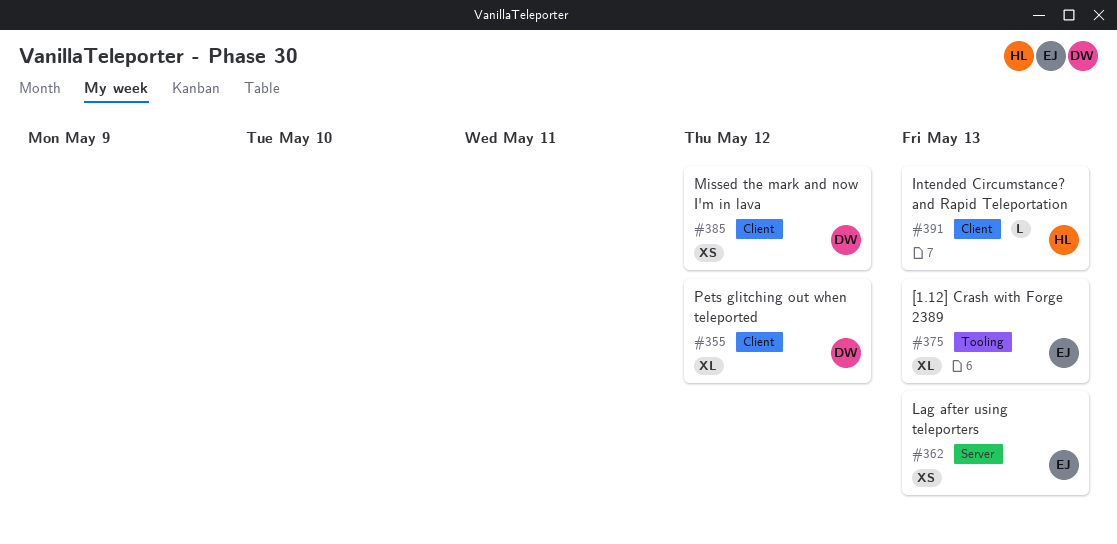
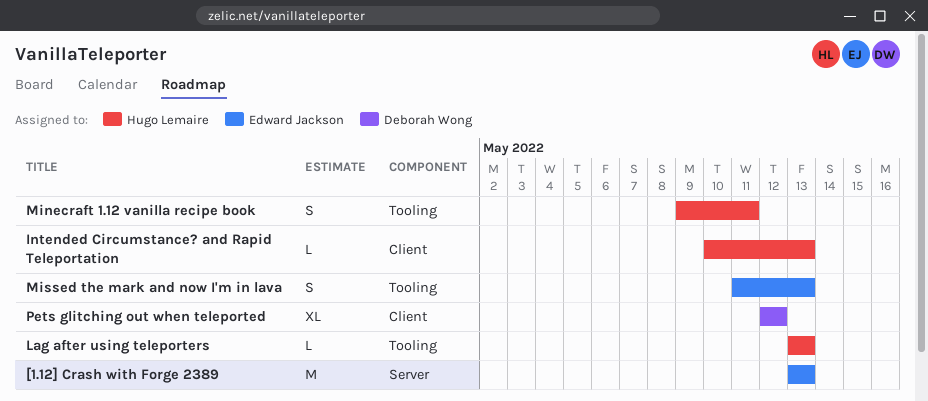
[1.12] Crash with Forge 2389, label: Tooling -> Server
[1.12] Crash with Forge 2389, estimate: XL -> M
Lag after using teleporters, owner: Edward Jackson -> Hugo Lemaire
Lag after using teleporters, label: Server -> Tooling
Lag after using teleporters, estimate: XS -> L
Minecraft 1.12 vanilla recipe book: none -> present
Missed the mark and now I'm in lava, owner: Deborah Wong -> Edward Jackson
Missed the mark and now I'm in lava, label: Client -> Tooling
Missed the mark and now I'm in lava, estimate: XS -> S
Missed the mark and now I'm in lava, due: May 12 -> May 13

